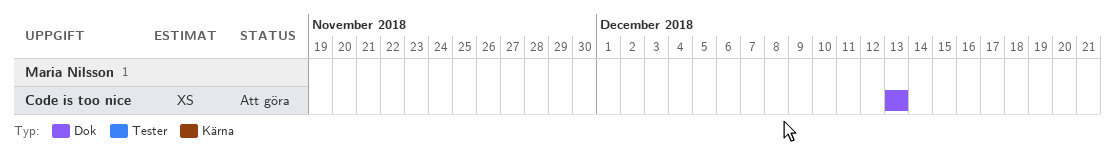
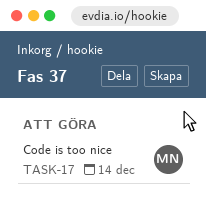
Code is too nice, due: Dec 13 -> Dec 14

